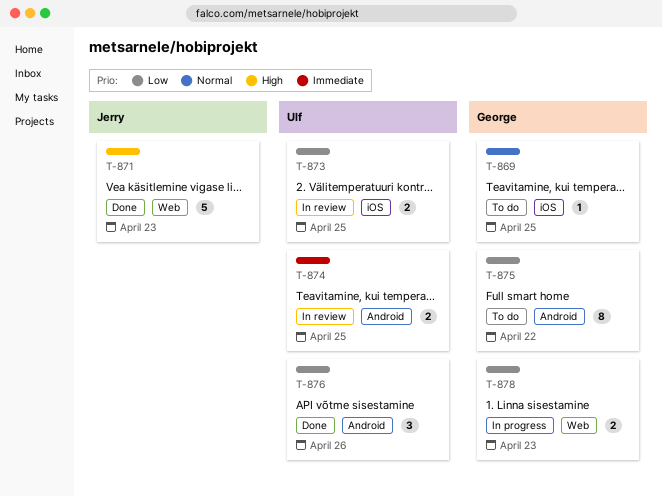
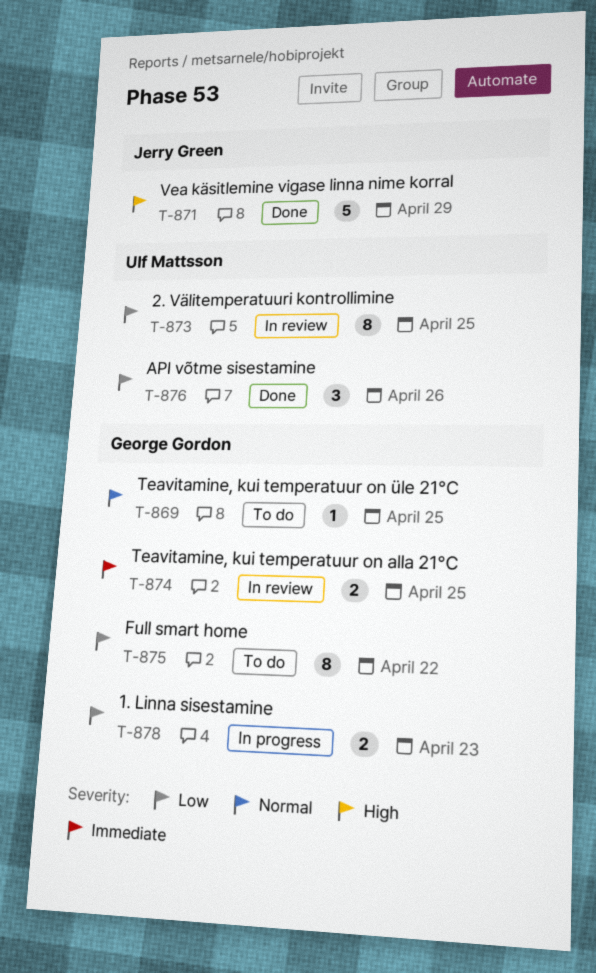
T-871, due: Apr 23 -> Apr 29
T-873, estimate: 2 -> 8
T-874, owner: Ulf Mattsson -> George Gordon

